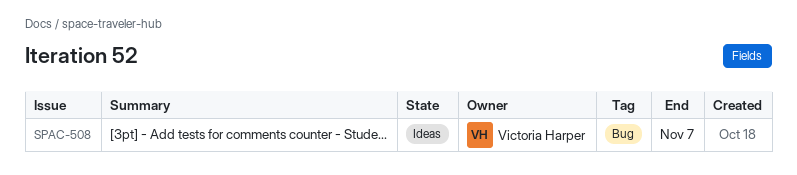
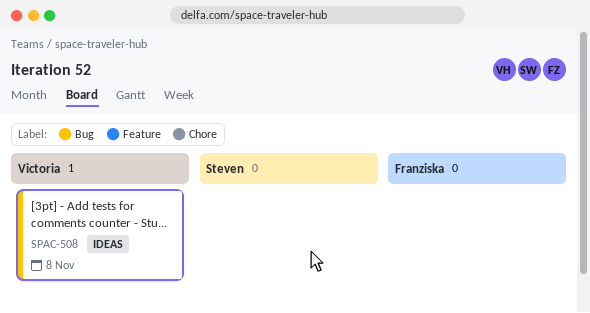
SPAC-508, due: Nov 7 -> Nov 8

